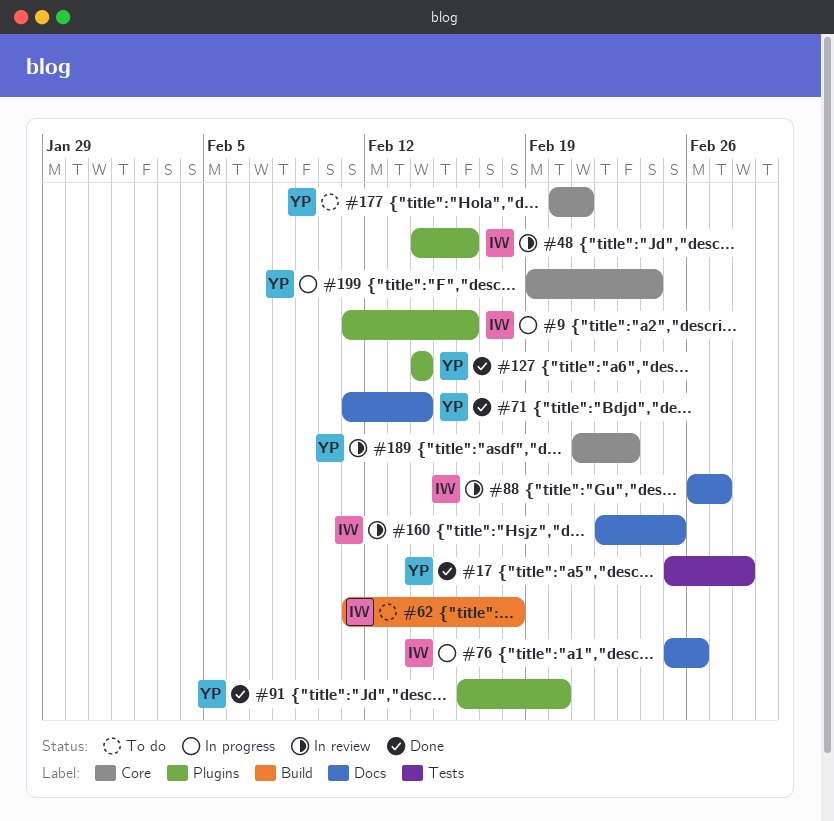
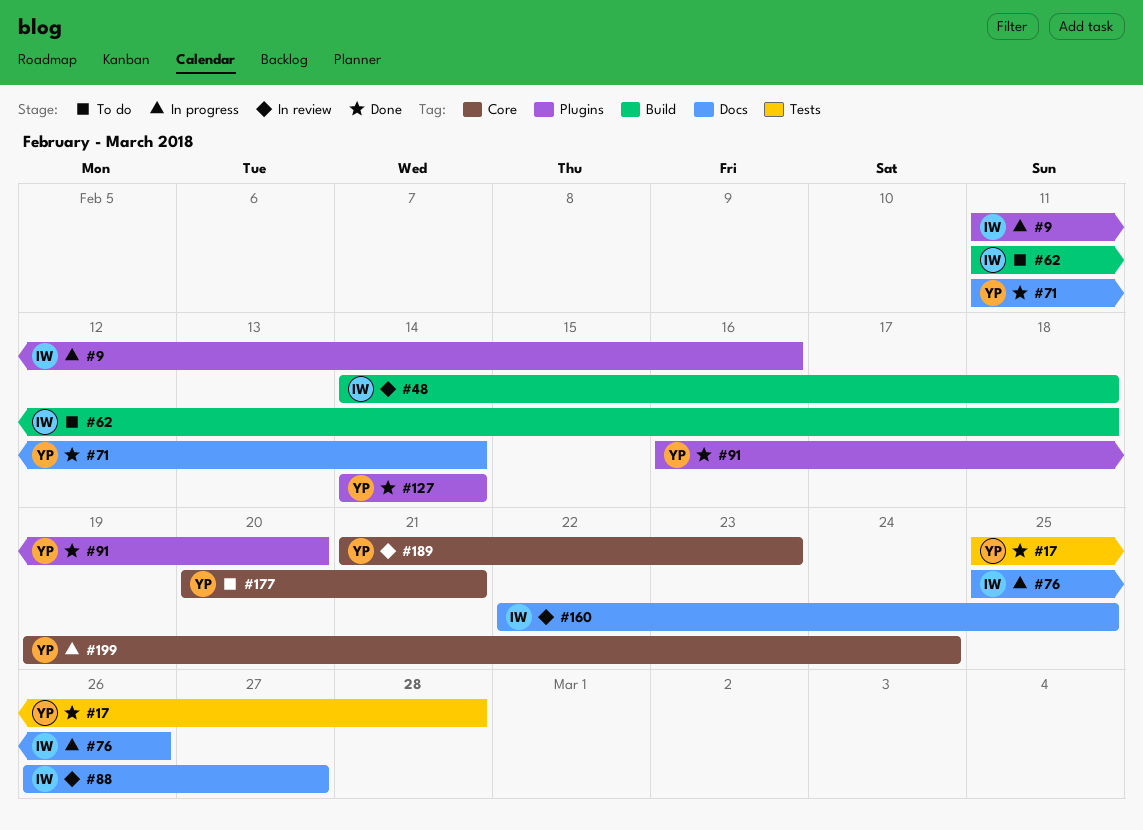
#48, label: Plugins -> Build
#48, due: Feb 16 -> Feb 18

